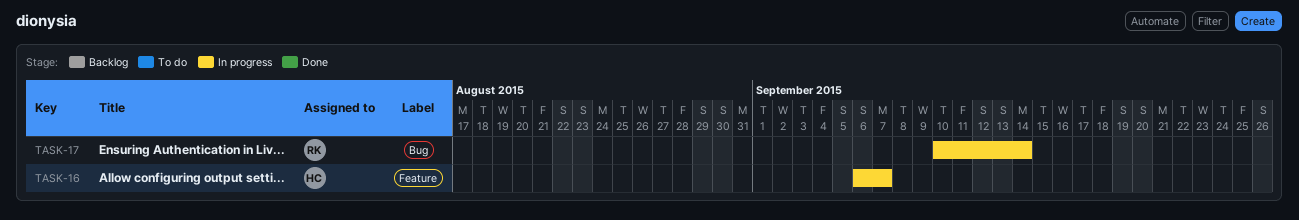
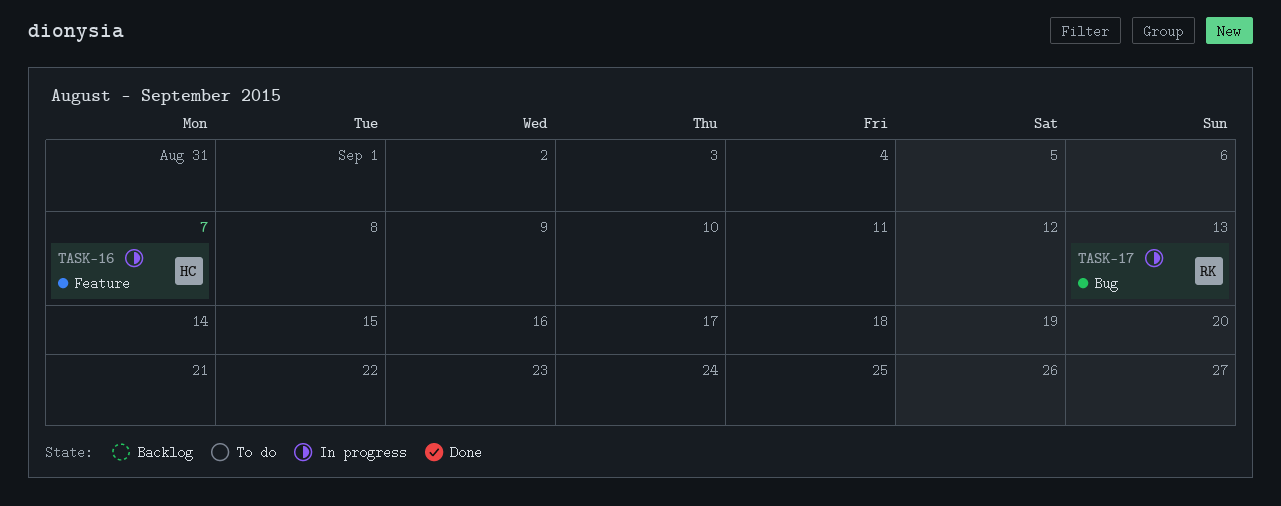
TASK-17, due: Sep 14 -> Sep 13

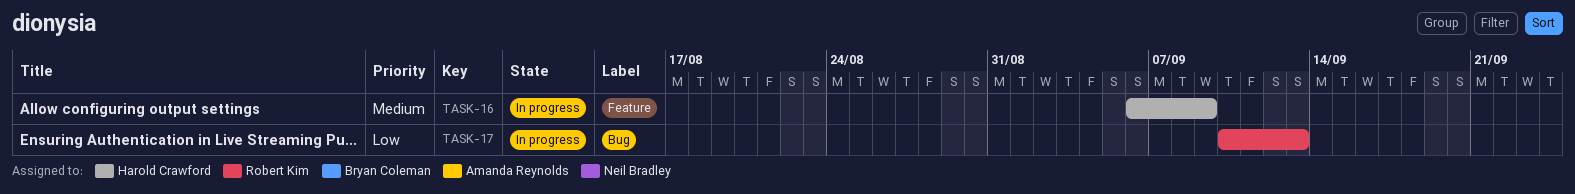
TASK-16, due: Sep 7 -> Sep 9

